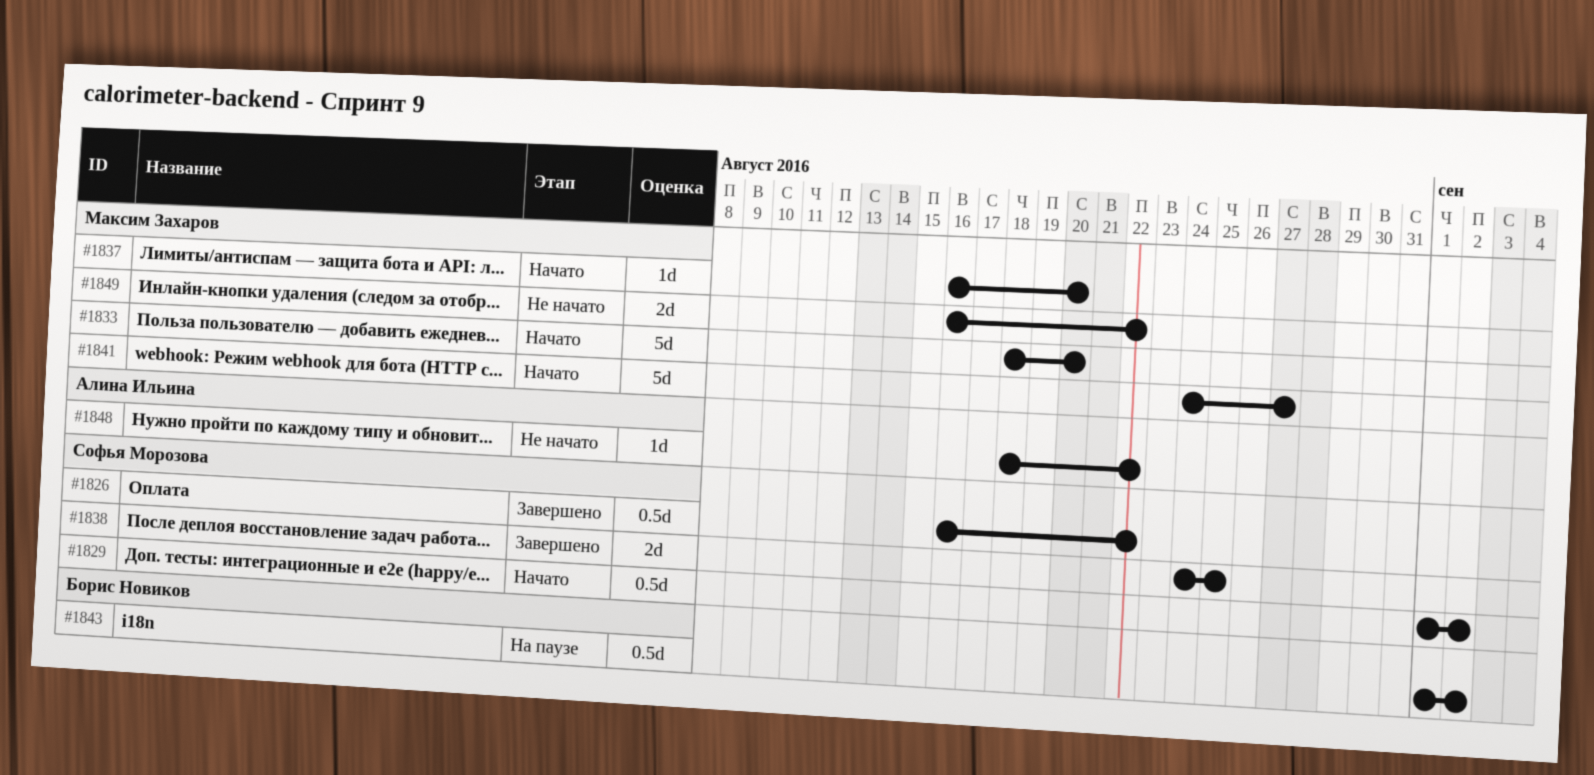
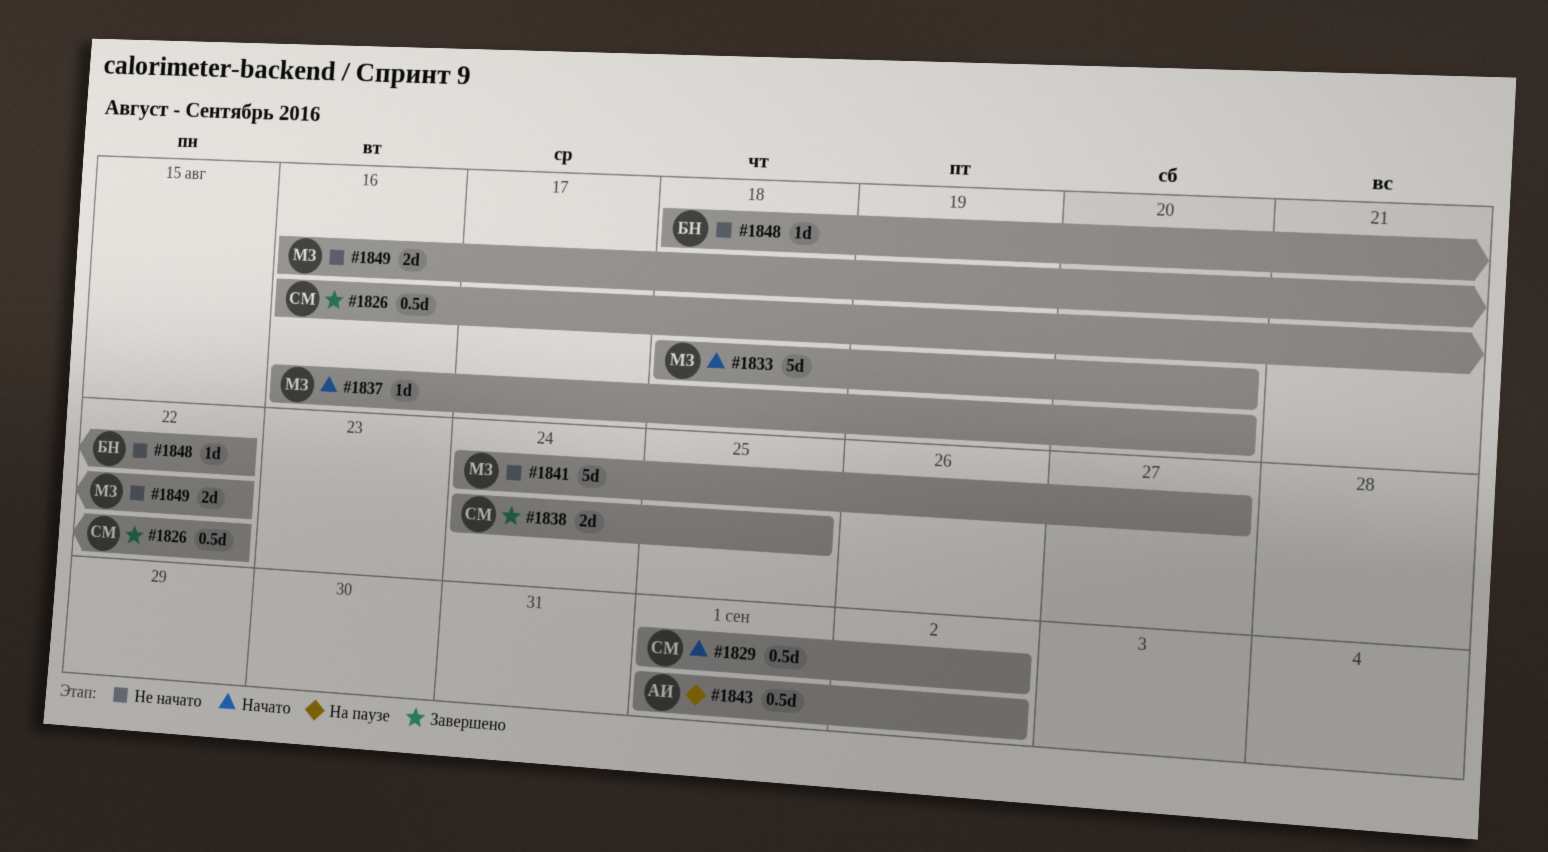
#1841, status: Начато -> Не начато
#1843, owner: Борис Новиков -> Алина Ильина
#1848, owner: Алина Ильина -> Борис Новиков

